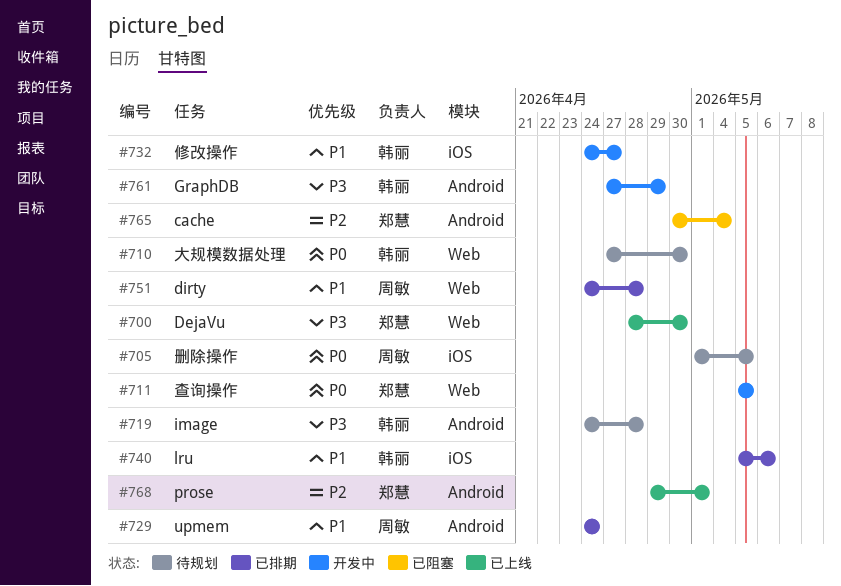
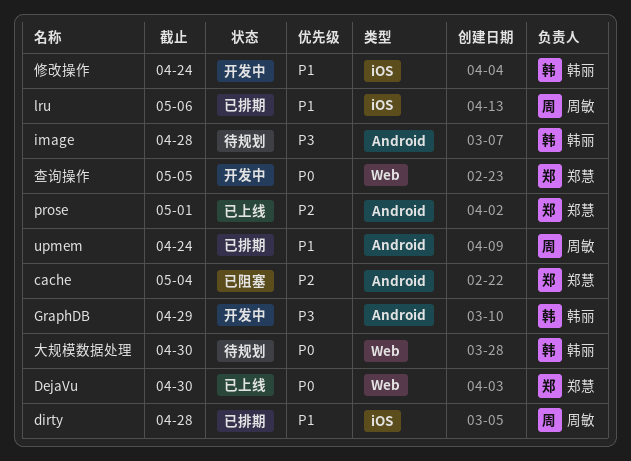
DejaVu, priority: P3 -> P0
dirty, label: Web -> iOS
lru, owner: 韩丽 -> 周敏
修改操作, due: Apr 27 -> Apr 24
删除操作: present -> none

